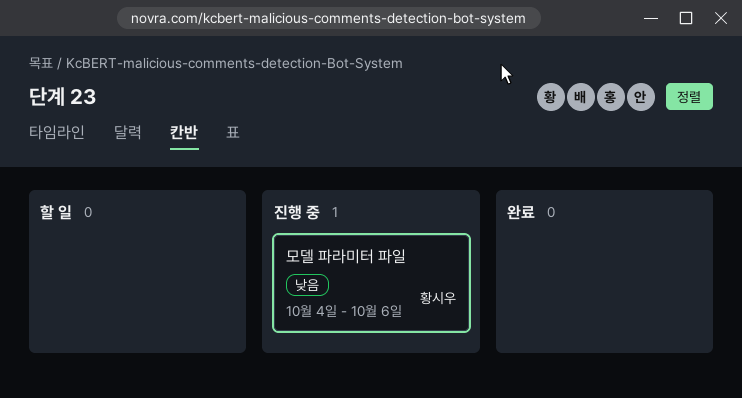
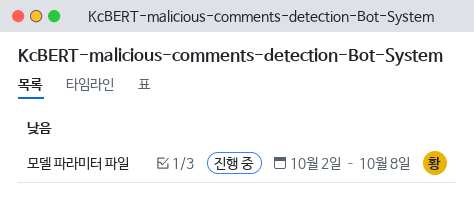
모델 파라미터 파일, start: Oct 4 -> Oct 2
모델 파라미터 파일, due: Oct 6 -> Oct 8

